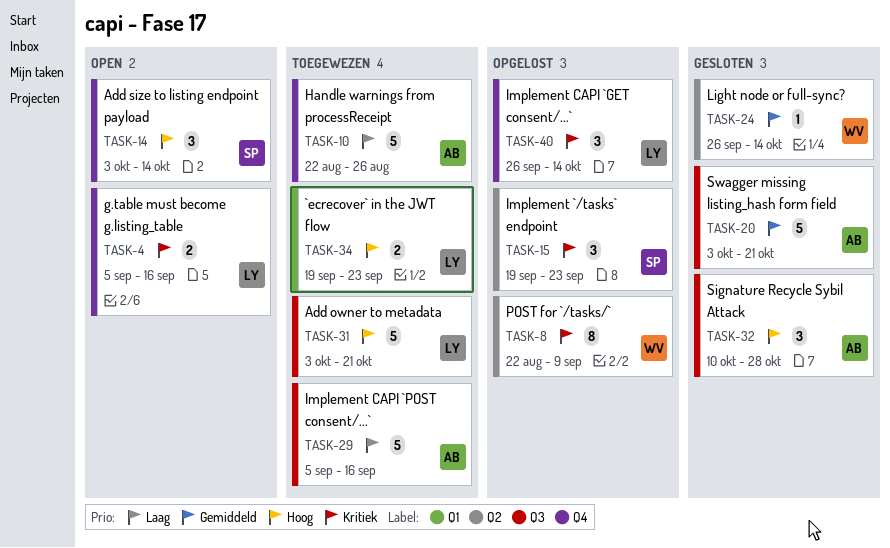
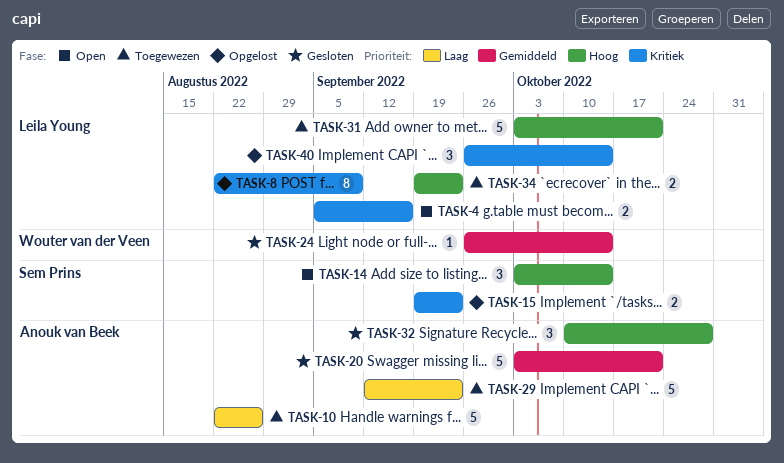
TASK-8, owner: Wouter van der Veen -> Leila Young
TASK-15, estimate: 3 -> 2
TASK-29, start: Sep 5 -> Sep 12
TASK-29, due: Sep 16 -> Sep 23

